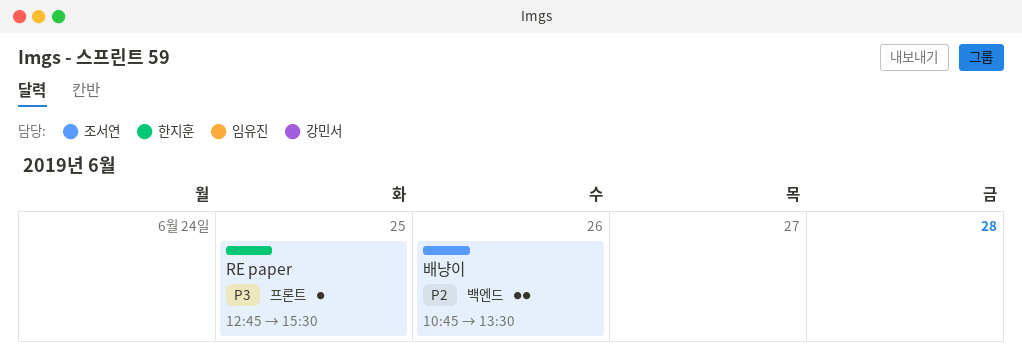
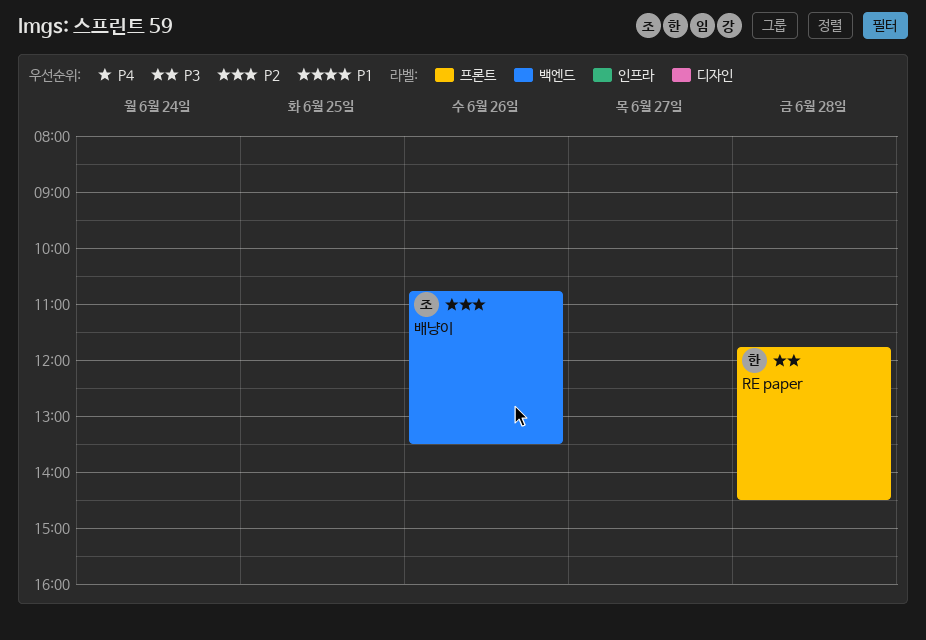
RE paper, day: Jun 25 -> Jun 28
RE paper, begins: 12:45 -> 11:45
RE paper, ends: 15:30 -> 14:30

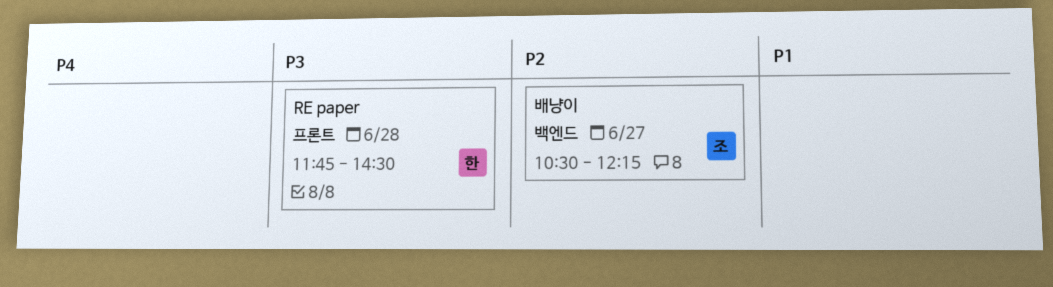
배냥이, day: Jun 26 -> Jun 27
배냥이, begins: 10:45 -> 10:30
배냥이, ends: 13:30 -> 12:15

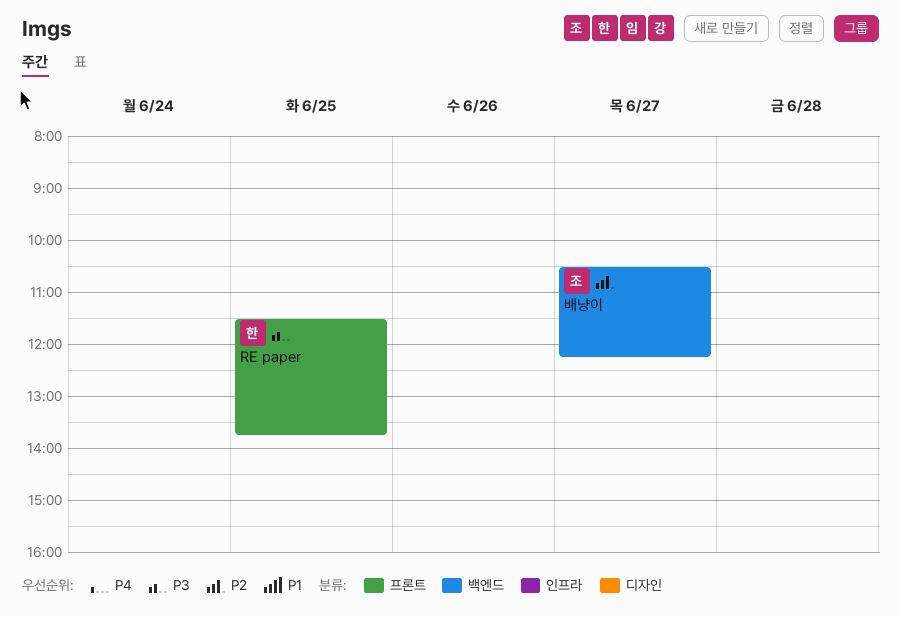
RE paper, day: Jun 28 -> Jun 25
RE paper, begins: 11:45 -> 11:30
RE paper, ends: 14:30 -> 13:45

